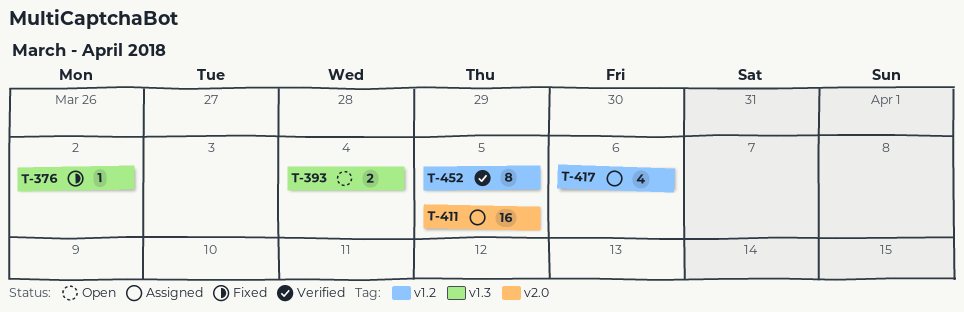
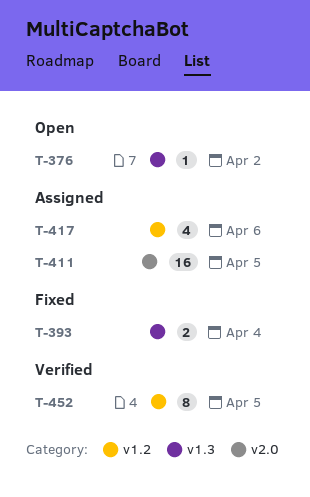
T-376, status: Fixed -> Open
T-393, status: Open -> Fixed

